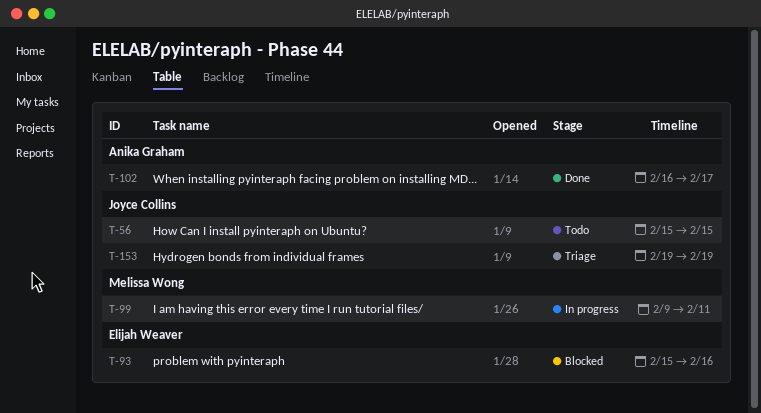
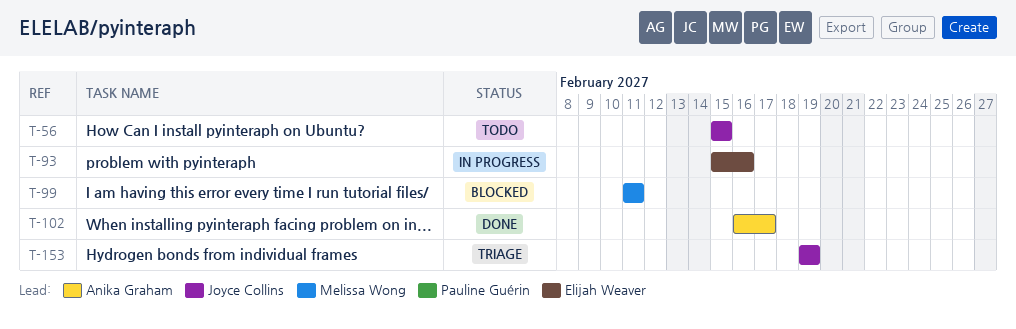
T-93, status: Blocked -> In progress
T-99, status: In progress -> Blocked
T-99, start: Feb 9 -> Feb 11

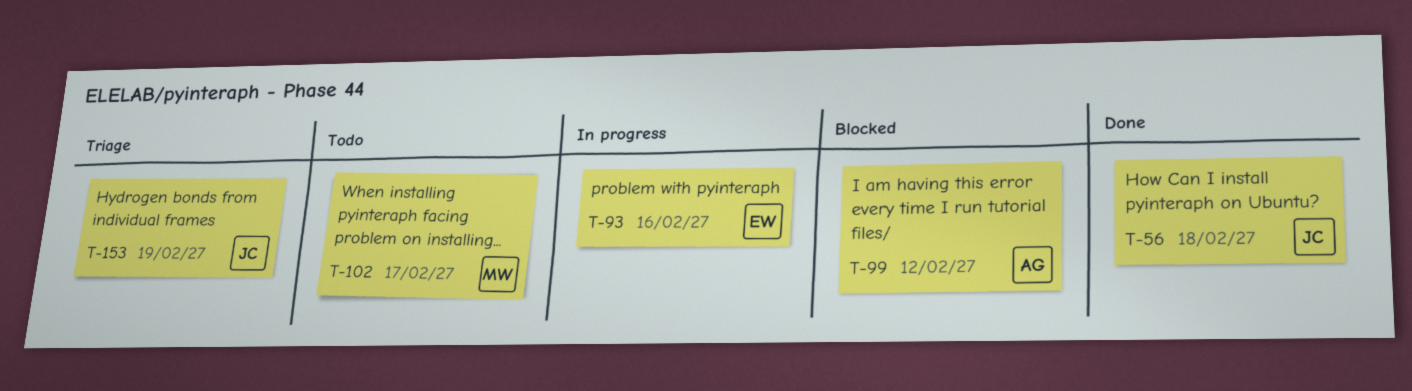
T-56, status: Todo -> Done
T-56, due: Feb 15 -> Feb 18
T-99, owner: Melissa Wong -> Anika Graham
T-99, due: Feb 11 -> Feb 12
T-102, status: Done -> Todo
T-102, owner: Anika Graham -> Melissa Wong

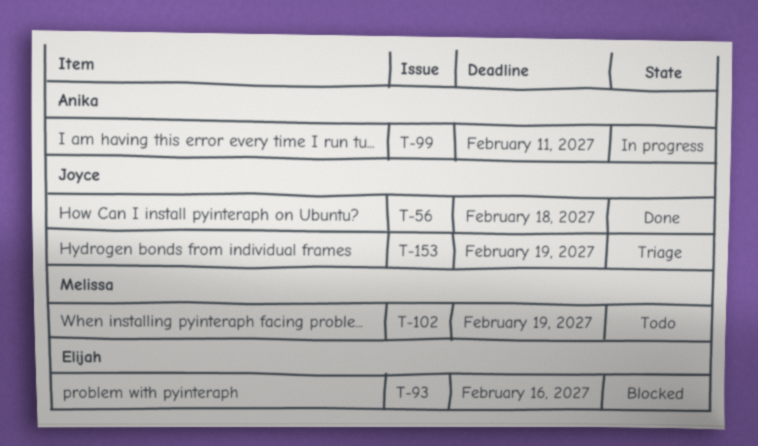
T-93, status: In progress -> Blocked
T-99, status: Blocked -> In progress
T-99, due: Feb 12 -> Feb 11
T-102, due: Feb 17 -> Feb 19

